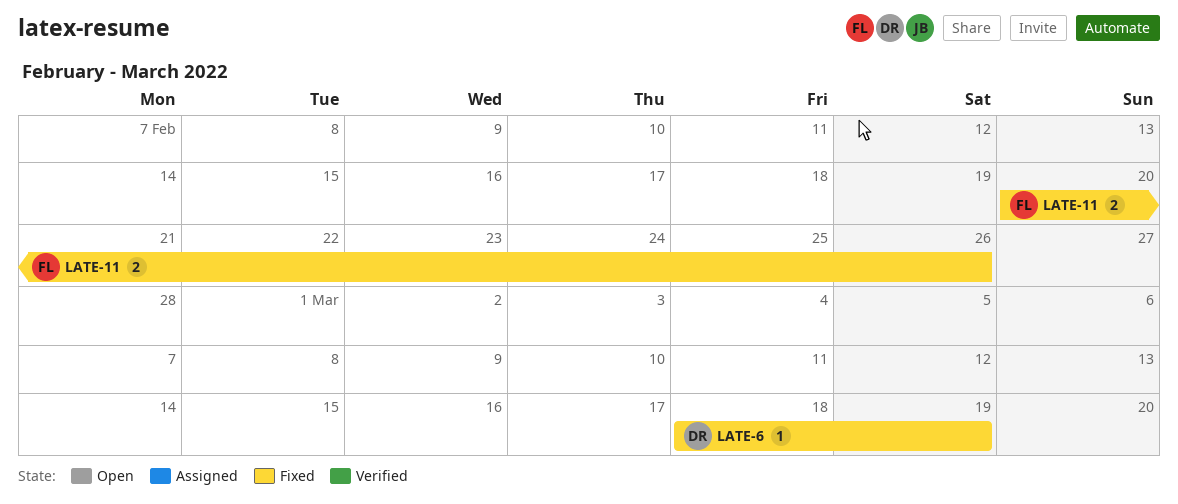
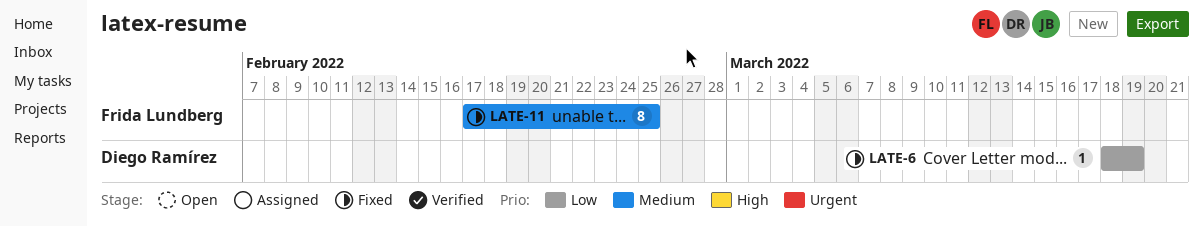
LATE-11, estimate: 2 -> 8
LATE-11, start: Feb 20 -> Feb 17
LATE-11, due: Feb 26 -> Feb 25

